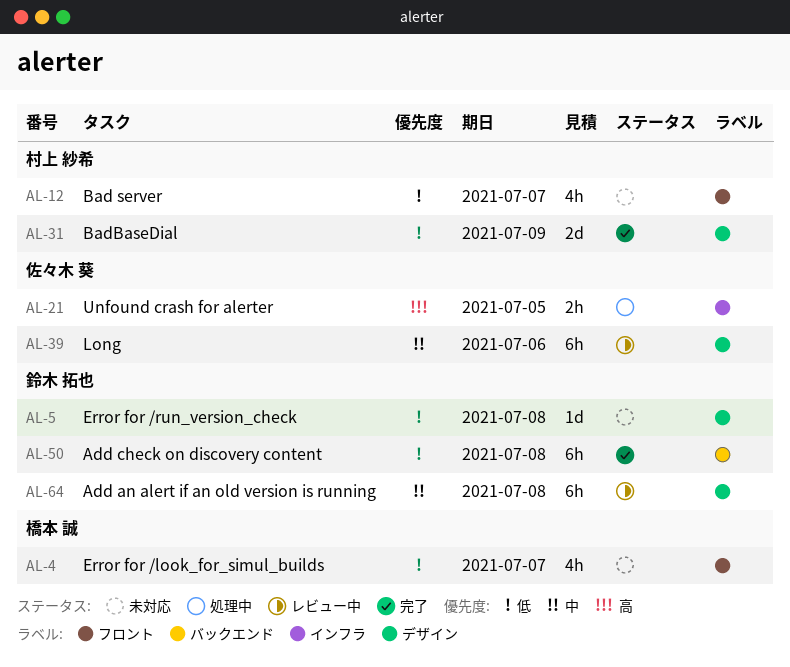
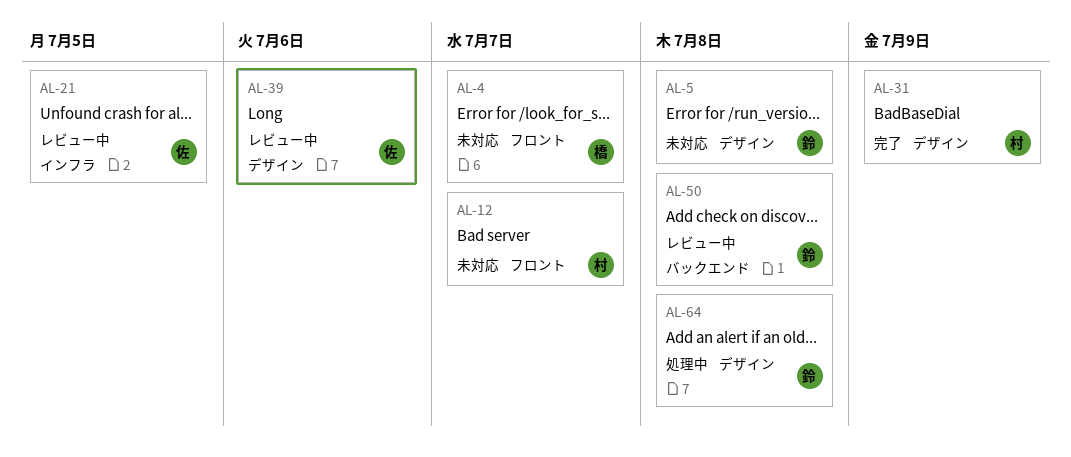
AL-21, status: 処理中 -> レビュー中
AL-50, status: 完了 -> レビュー中
AL-64, status: レビュー中 -> 処理中

